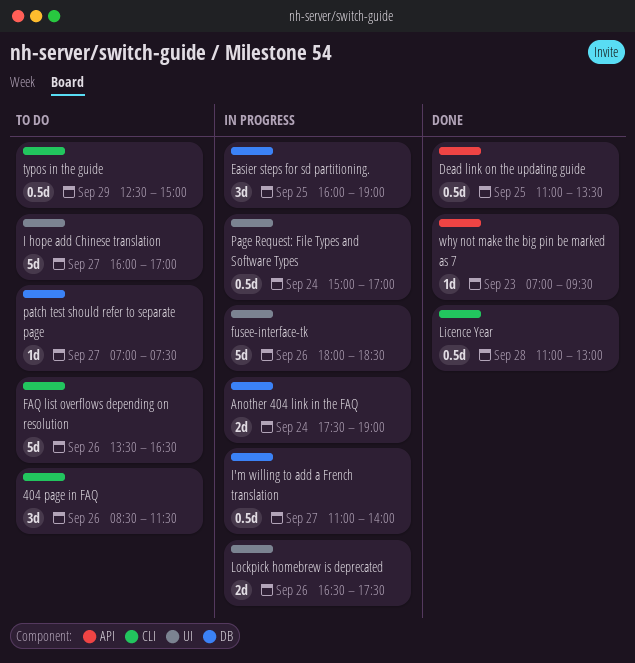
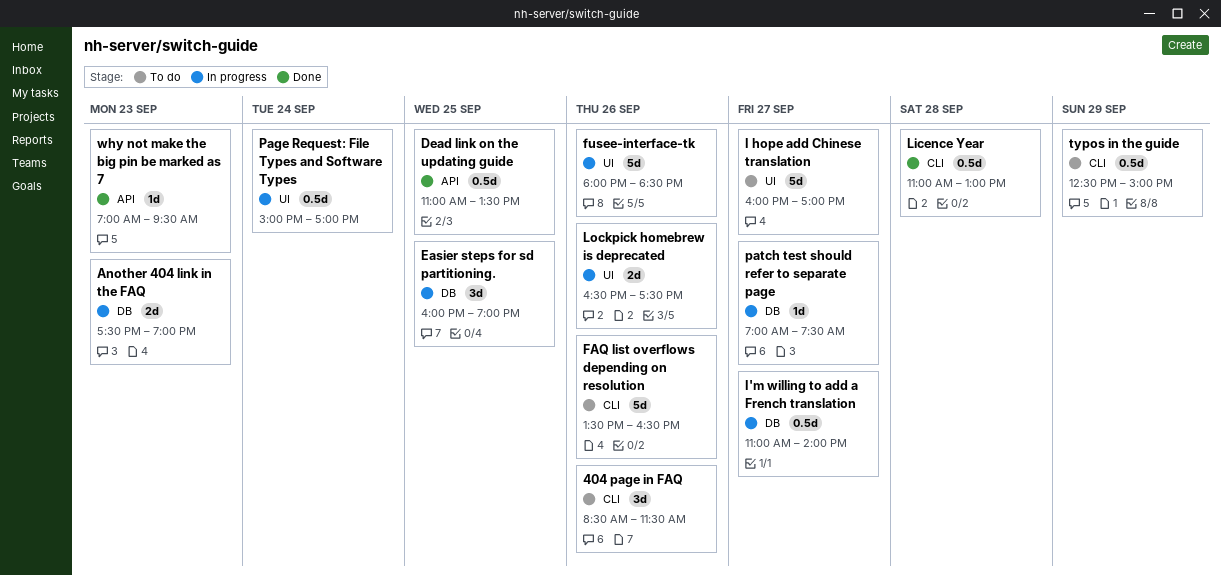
Another 404 link in the FAQ, day: Sep 24 -> Sep 23
patch test should refer to separate page, status: To do -> In progress

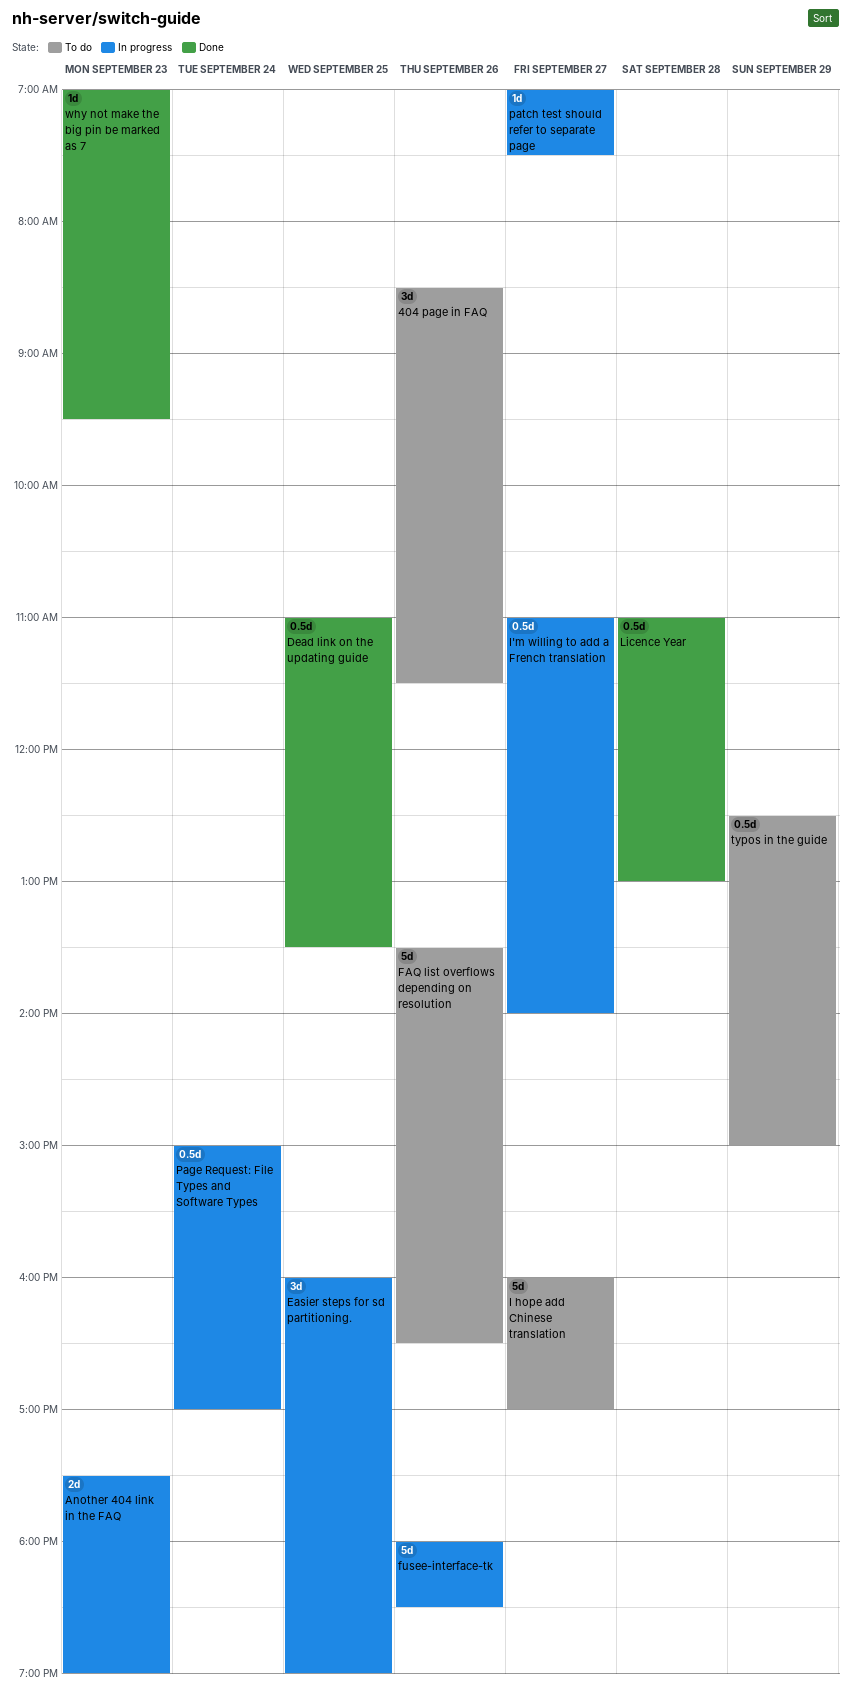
Lockpick homebrew is deprecated: present -> none

